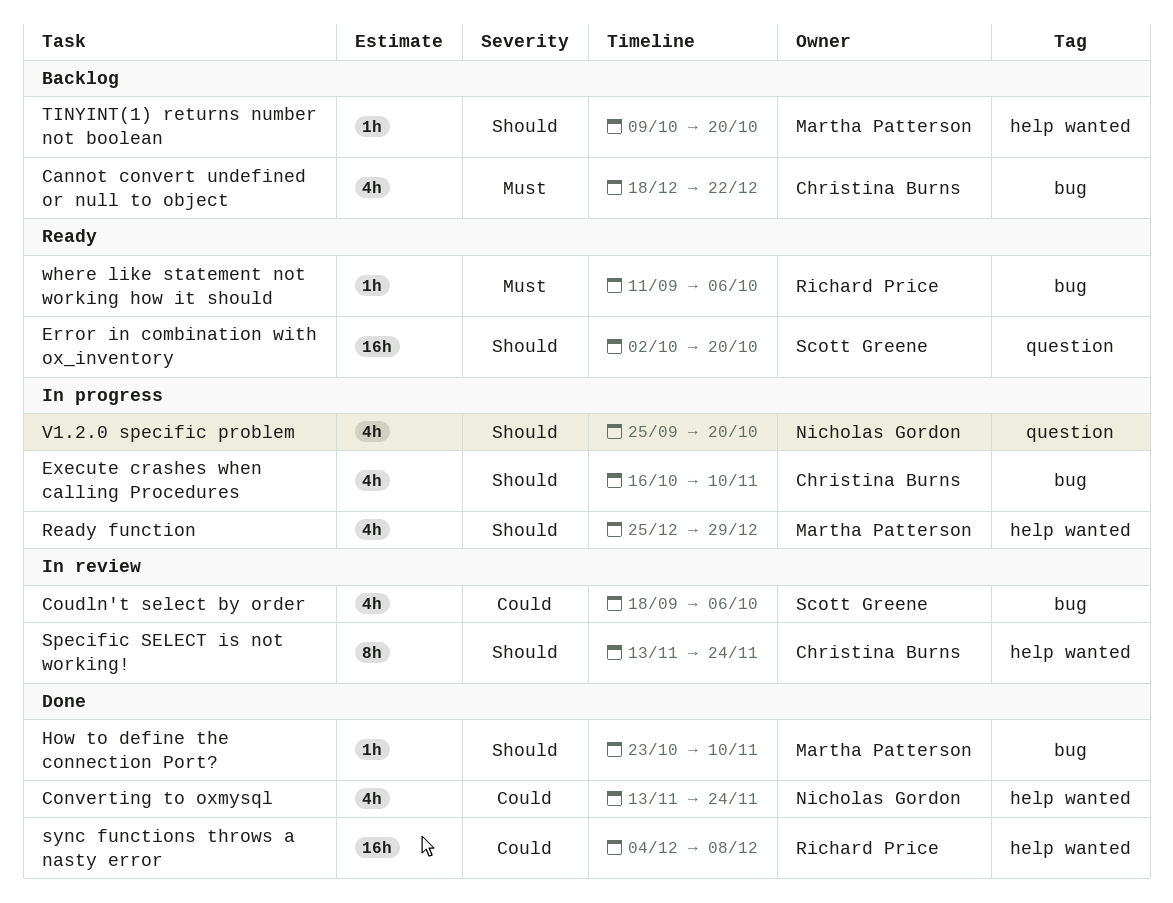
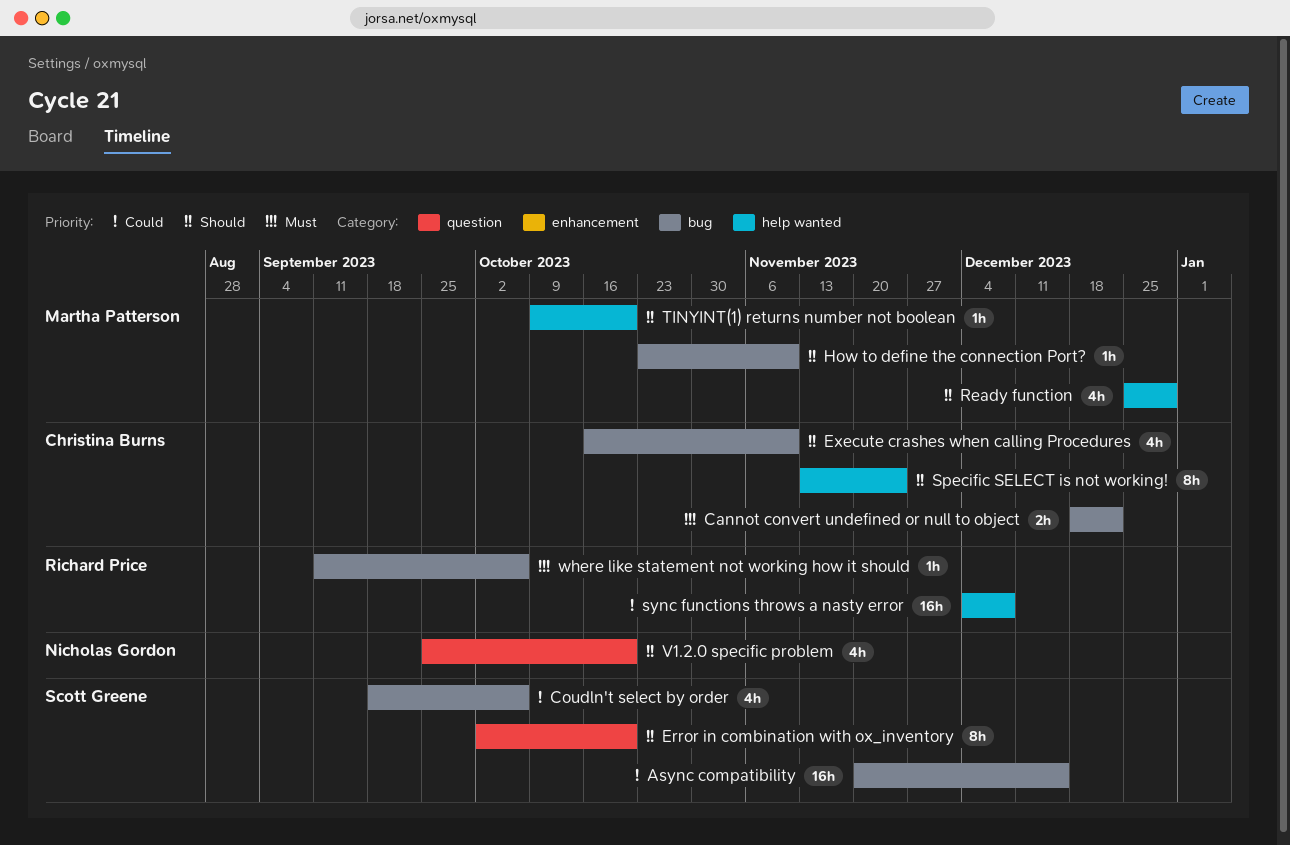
Async compatibility: none -> present
Cannot convert undefined or null to object, estimate: 4h -> 2h
Converting to oxmysql: present -> none
Error in combination with ox_inventory, estimate: 16h -> 8h

